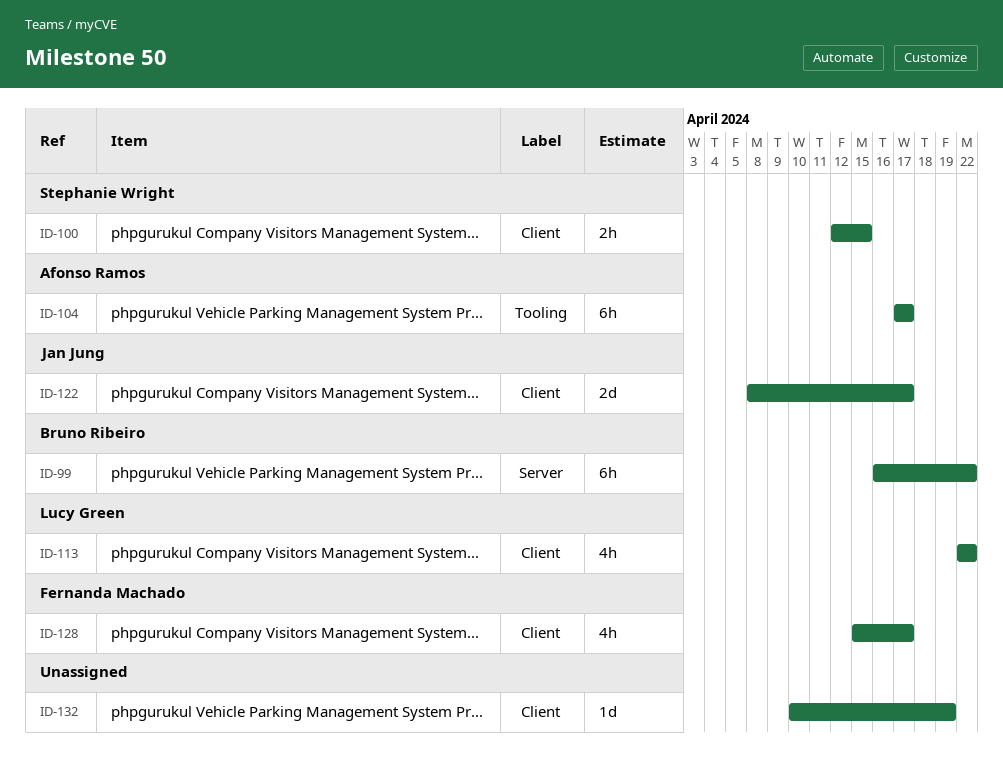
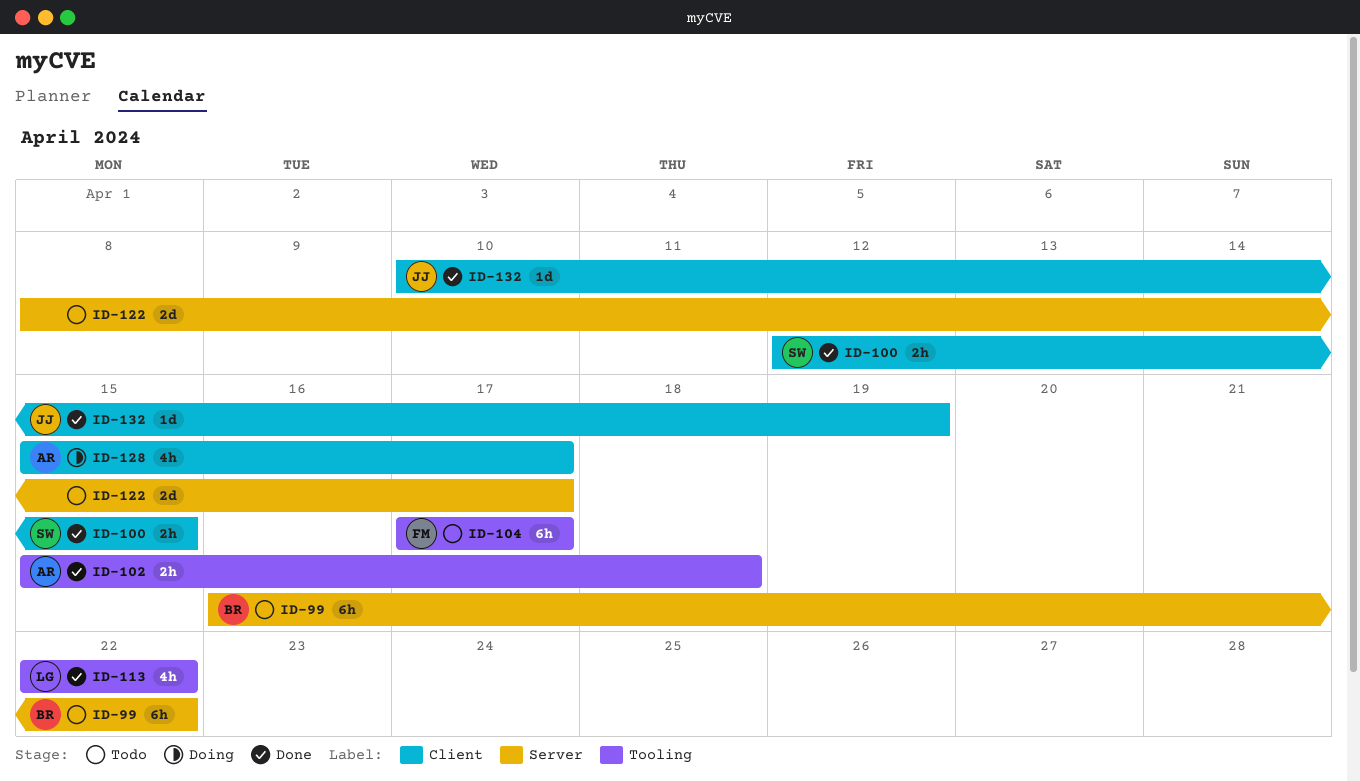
ID-102: none -> present
ID-104, owner: Afonso Ramos -> Fernanda Machado
ID-113, label: Client -> Tooling
ID-122, owner: Jan Jung -> none
ID-122, label: Client -> Server
ID-128, owner: Fernanda Machado -> Afonso Ramos
ID-132, owner: none -> Jan Jung

